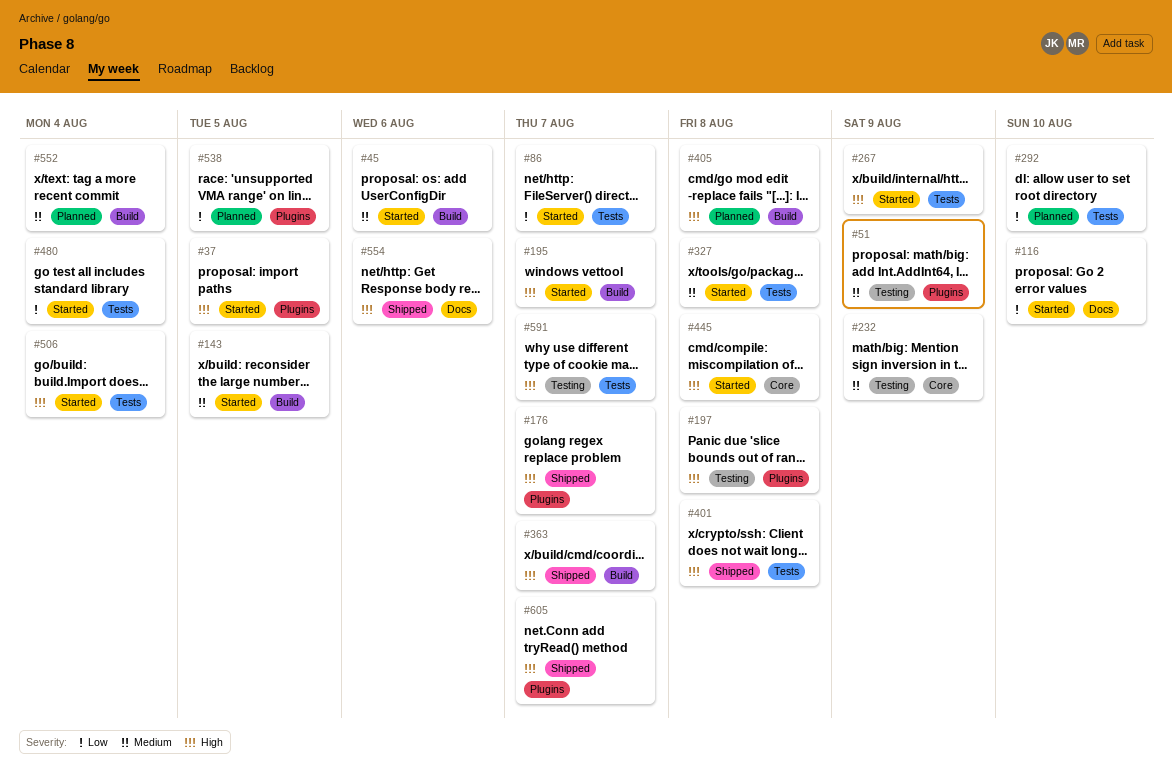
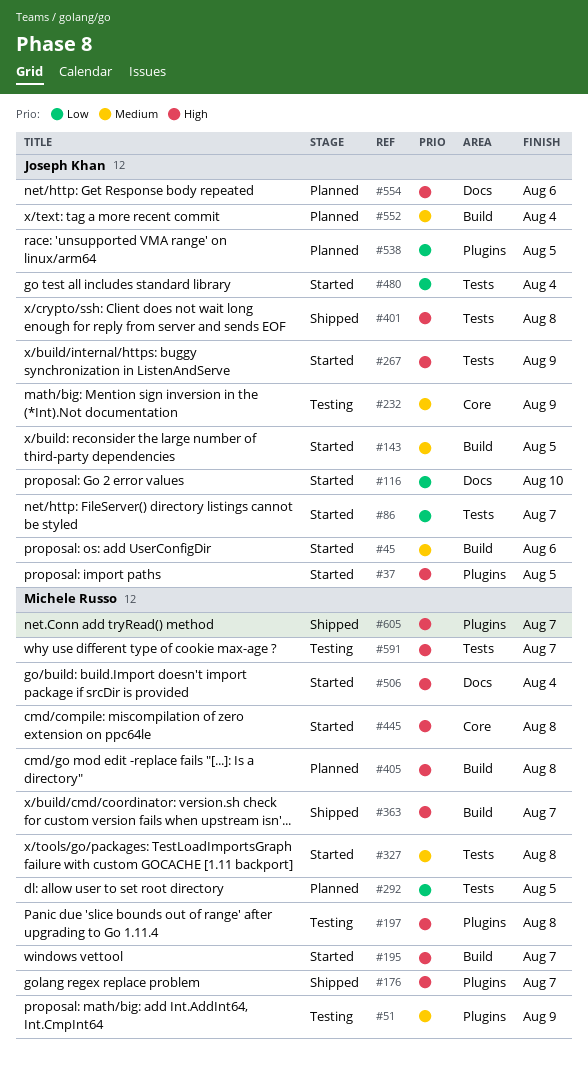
#292, due: Aug 10 -> Aug 5
#506, label: Tests -> Docs
#554, status: Shipped -> Planned

